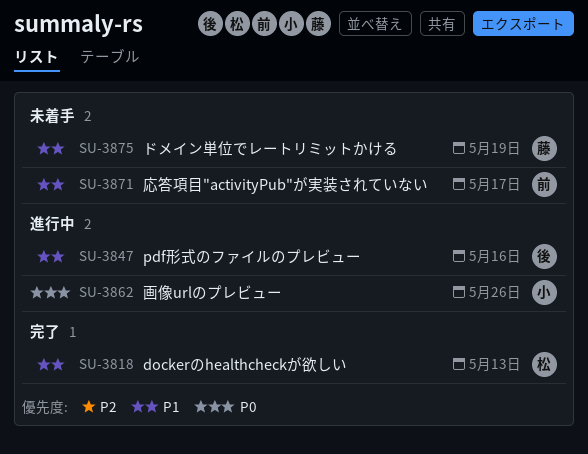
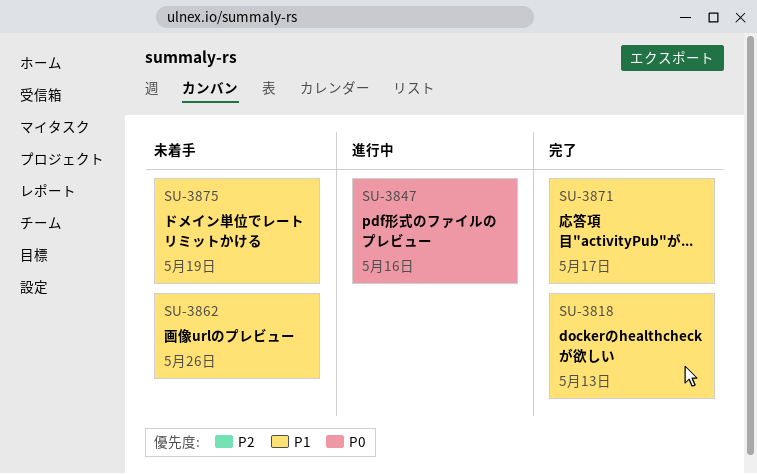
SU-3847, priority: P1 -> P0
SU-3862, status: 進行中 -> 未着手
SU-3862, priority: P0 -> P1
SU-3871, status: 未着手 -> 完了

